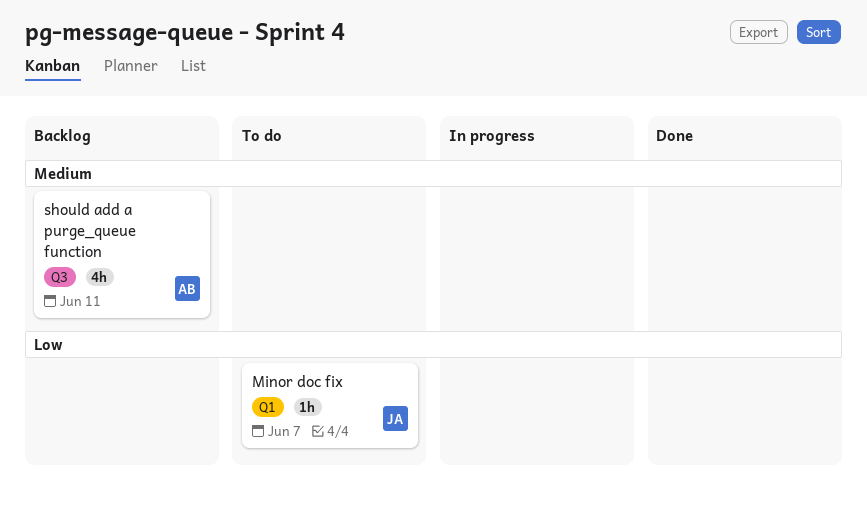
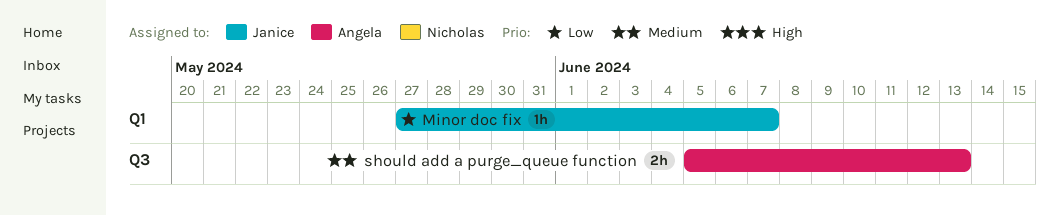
should add a purge_queue function, estimate: 4h -> 2h
should add a purge_queue function, due: Jun 11 -> Jun 13

